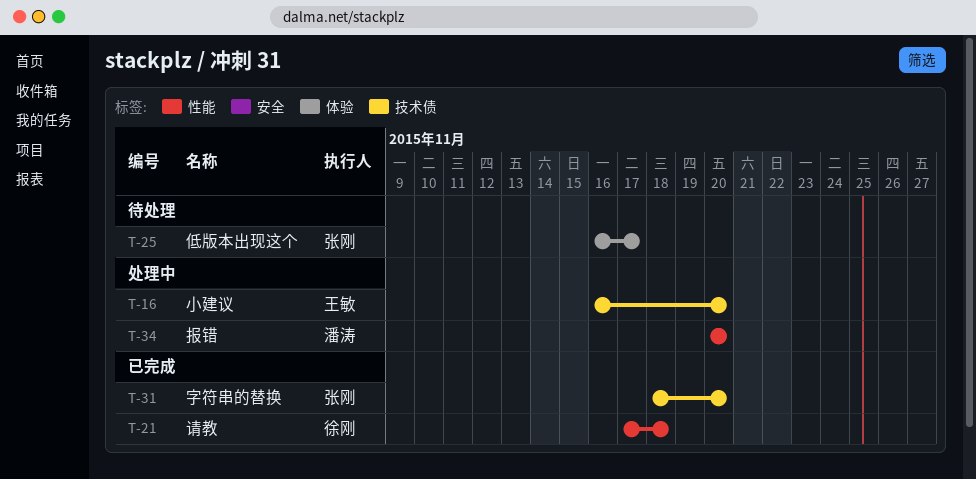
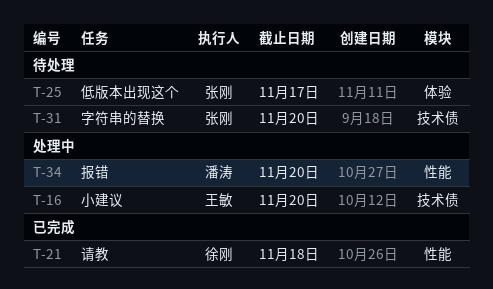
T-31, status: 已完成 -> 待处理

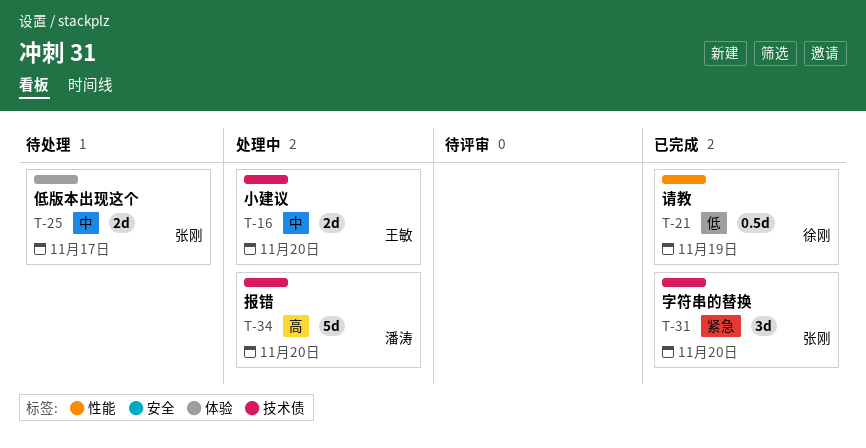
T-21, due: Nov 18 -> Nov 19
T-31, status: 待处理 -> 已完成
T-34, label: 性能 -> 技术债

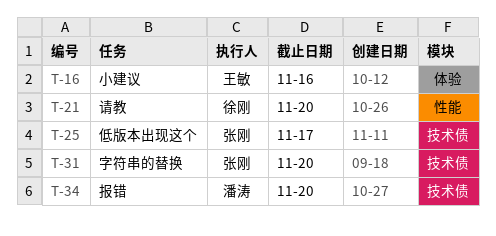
T-16, label: 技术债 -> 体验
T-16, due: Nov 20 -> Nov 16
T-21, due: Nov 19 -> Nov 20
T-25, label: 体验 -> 技术债

